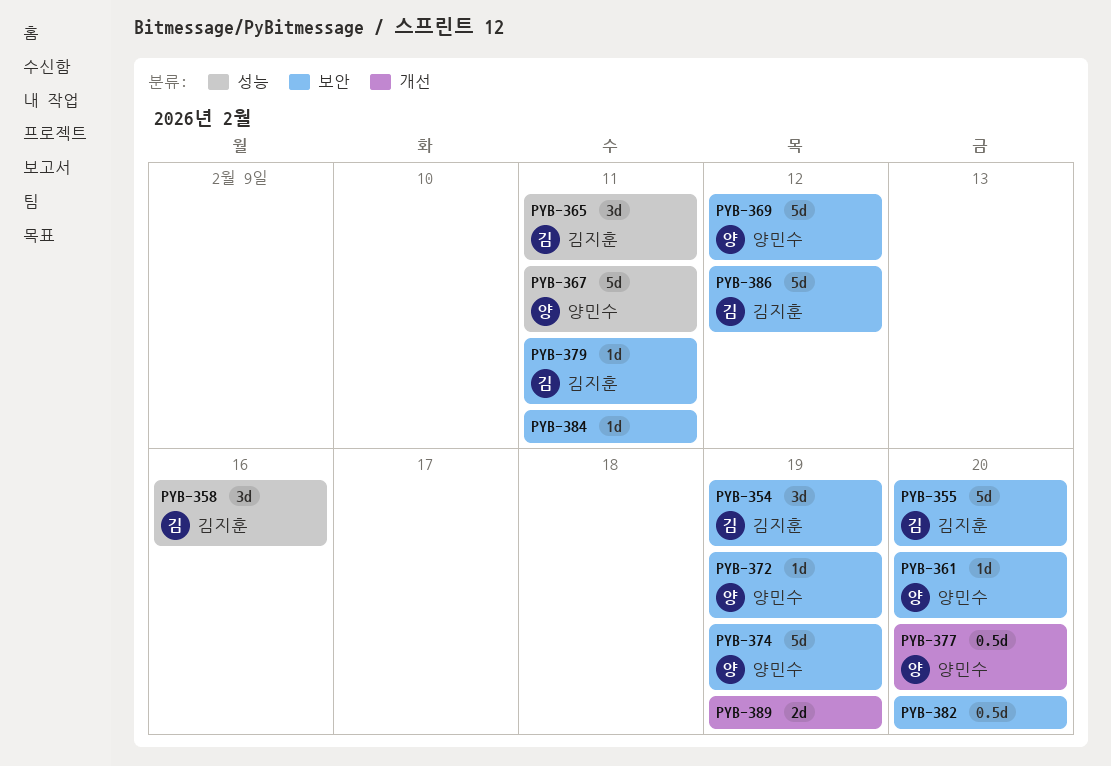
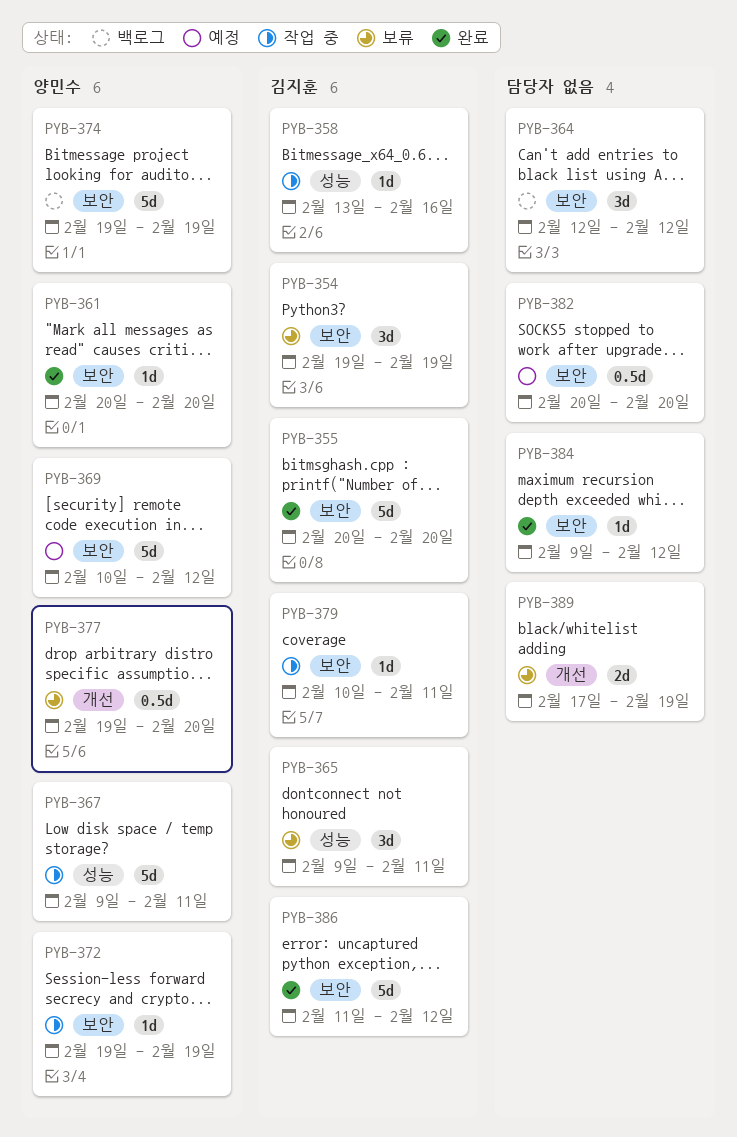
PYB-358, estimate: 3d -> 1d
PYB-364: none -> present
PYB-384, due: Feb 11 -> Feb 12

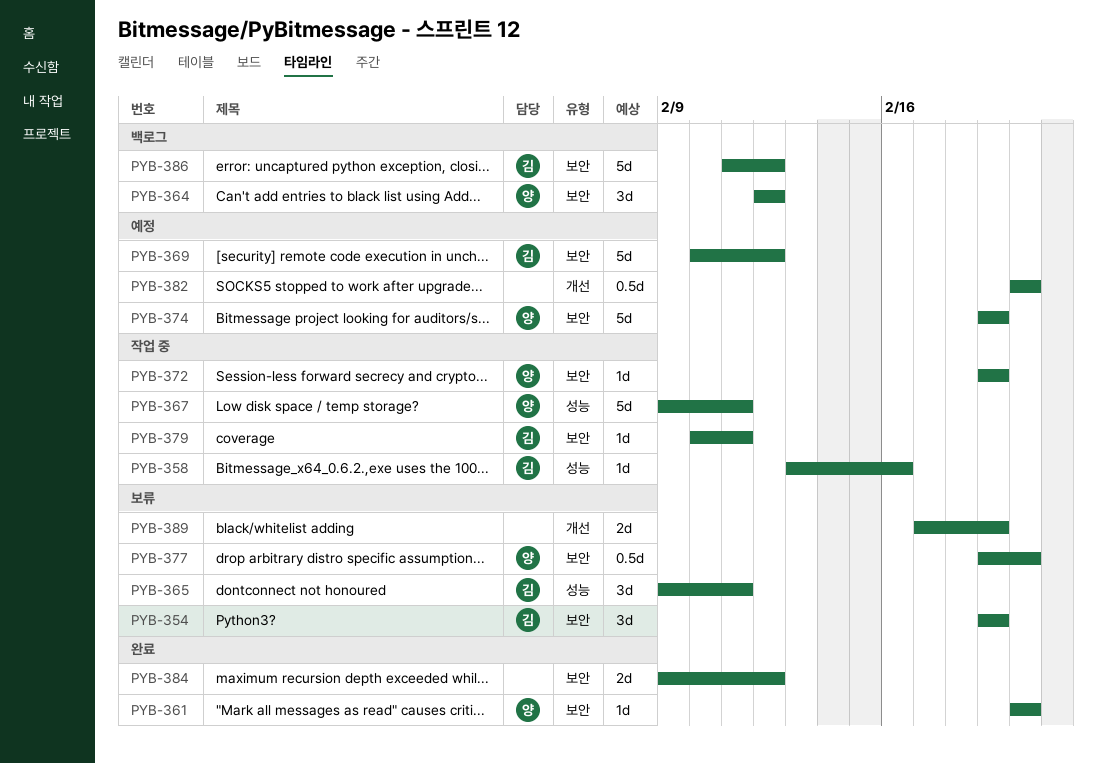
PYB-355: present -> none
PYB-364, owner: none -> 양민수
PYB-369, owner: 양민수 -> 김지훈
PYB-374, status: 백로그 -> 예정
PYB-377, label: 개선 -> 보안
PYB-382, label: 보안 -> 개선
PYB-384, estimate: 1d -> 2d
PYB-386, status: 완료 -> 백로그

